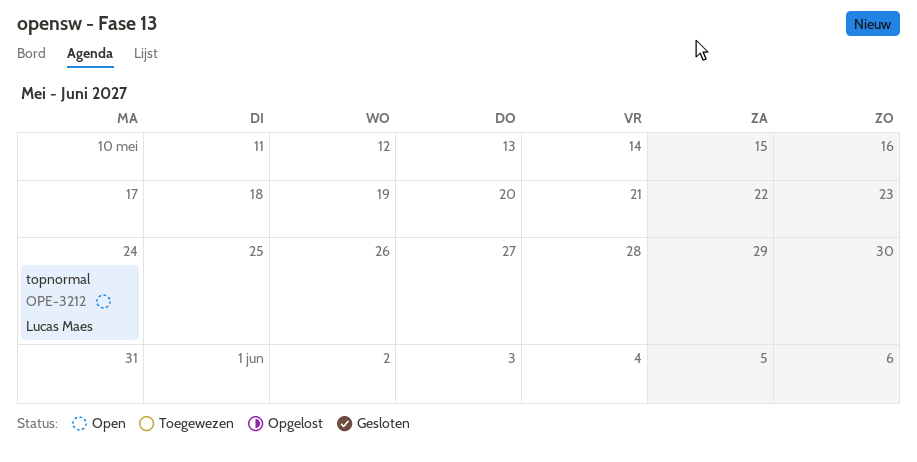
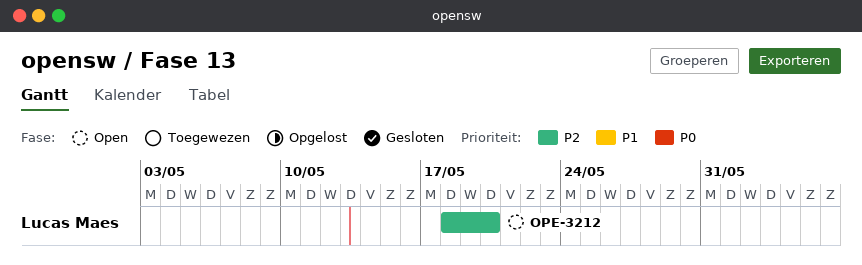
OPE-3212, due: May 24 -> May 20

